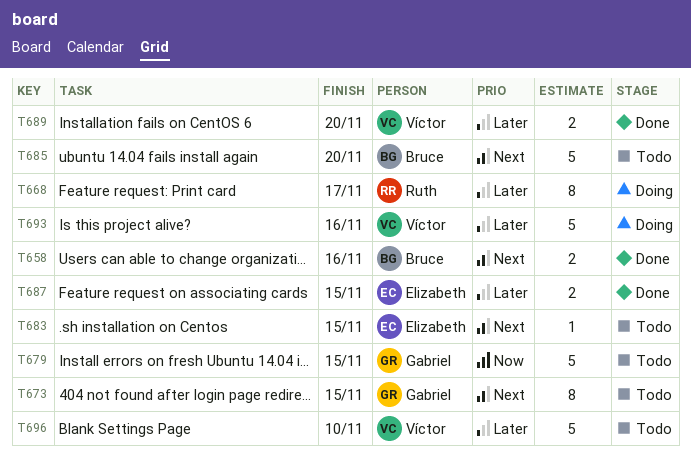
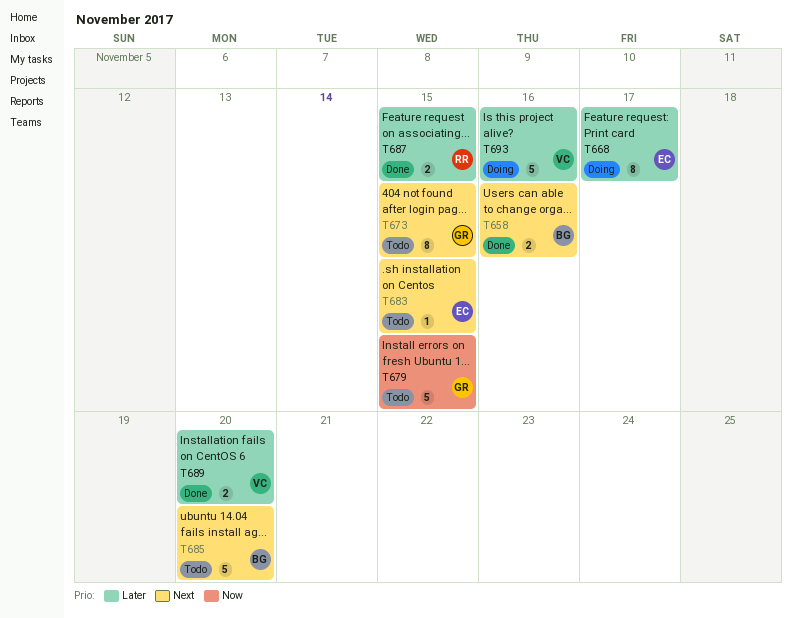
T668, owner: Ruth -> Elizabeth
T687, owner: Elizabeth -> Ruth
T696: present -> none

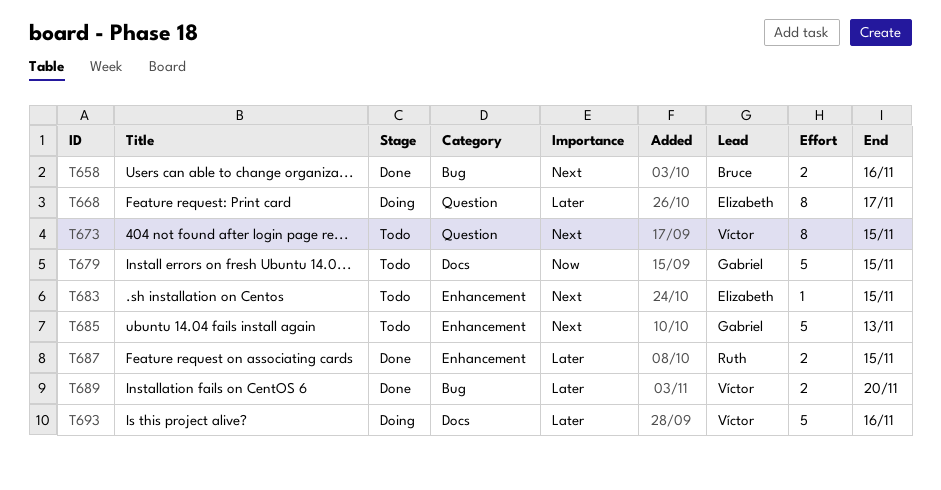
T673, owner: Gabriel -> Víctor
T685, owner: Bruce -> Gabriel
T685, due: Nov 20 -> Nov 13

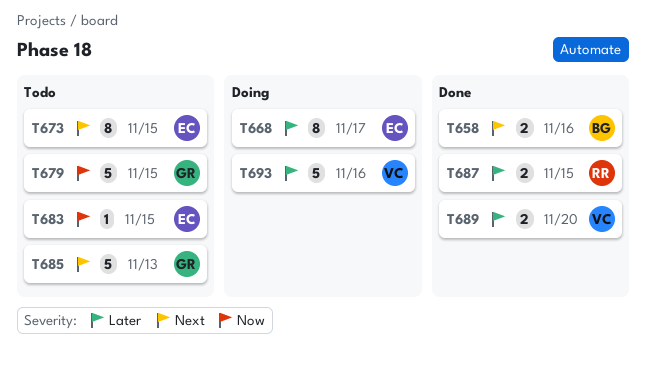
T673, owner: Víctor -> Elizabeth
T683, priority: Next -> Now

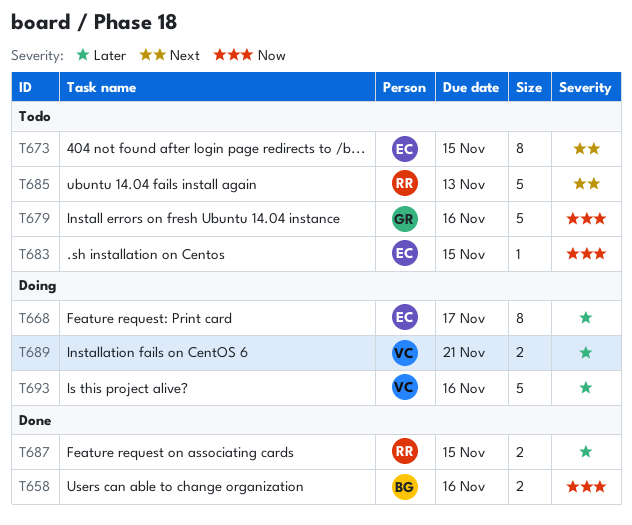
T658, priority: Next -> Now
T679, due: Nov 15 -> Nov 16
T685, owner: GR -> RR
T689, status: Done -> Doing
T689, due: Nov 20 -> Nov 21

